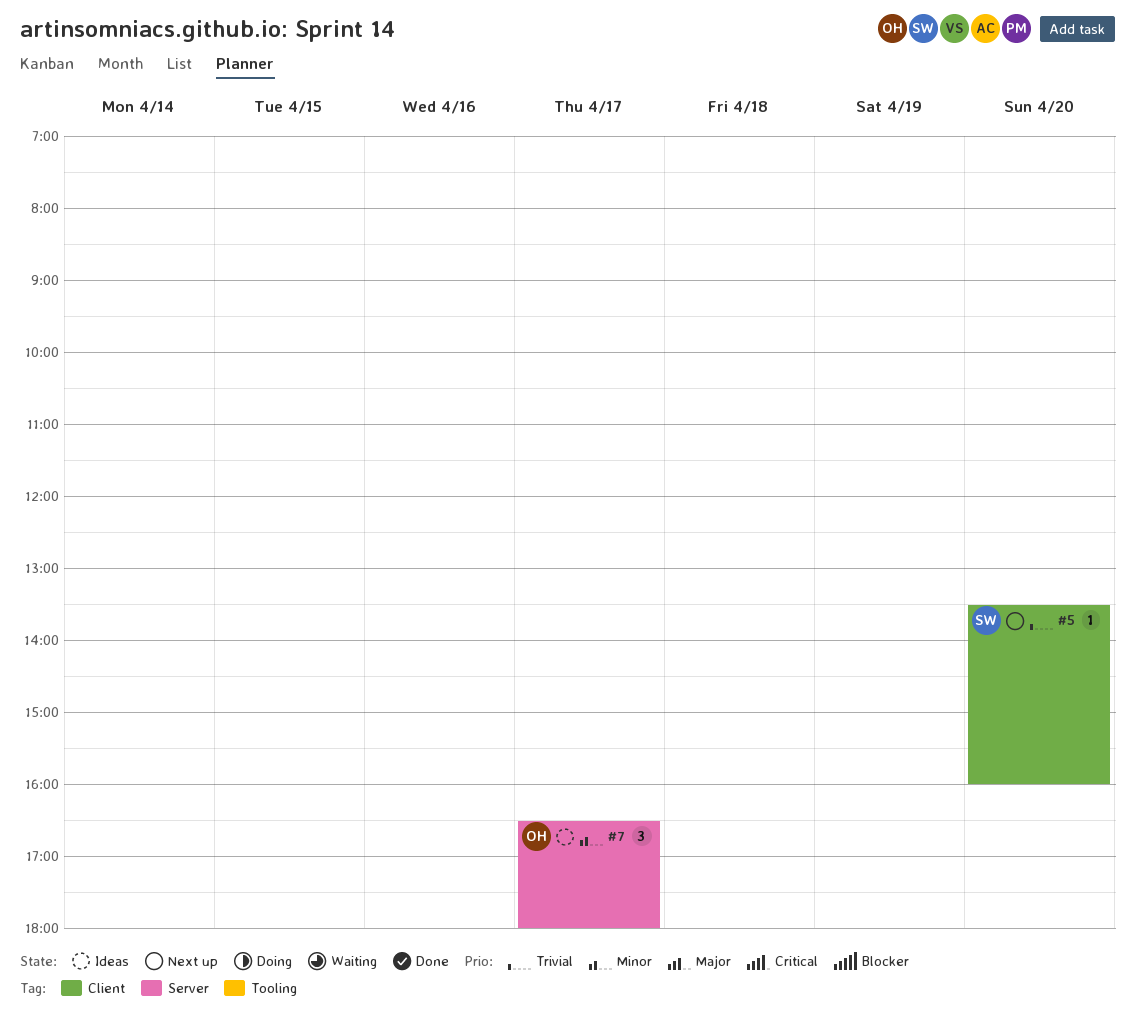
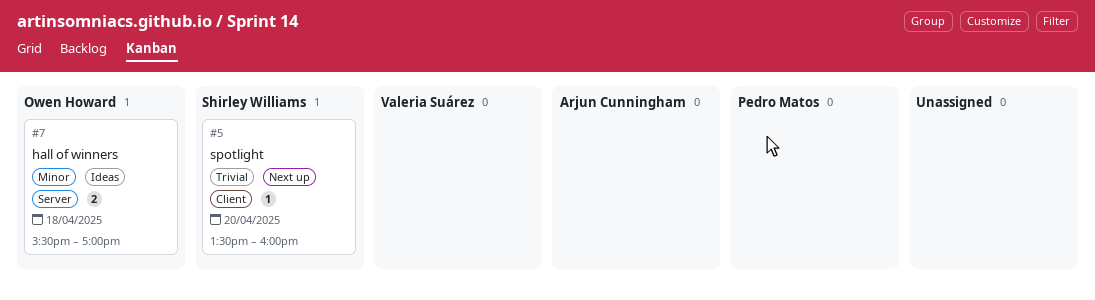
#7, estimate: 3 -> 2
#7, day: Apr 17 -> Apr 18
#7, begins: 16:30 -> 15:30
#7, ends: 18:00 -> 17:00

